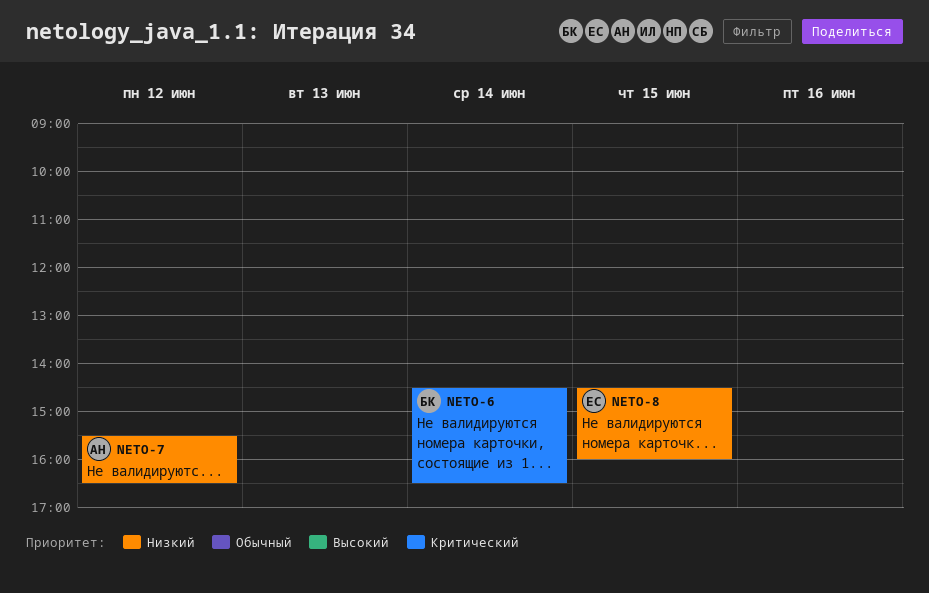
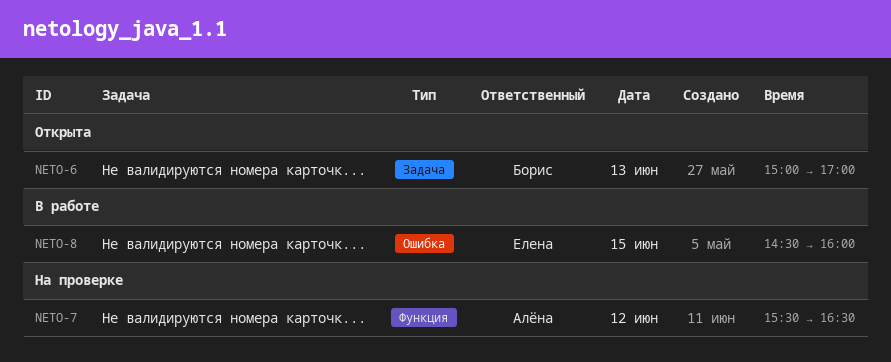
NETO-6, day: Jun 14 -> Jun 13
NETO-6, begins: 14:30 -> 15:00
NETO-6, ends: 16:30 -> 17:00

